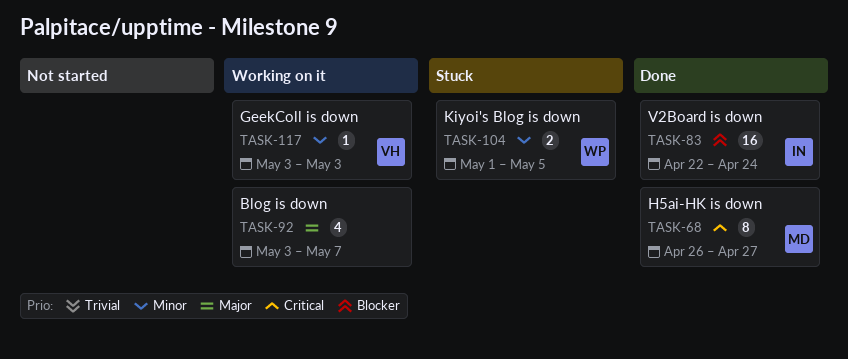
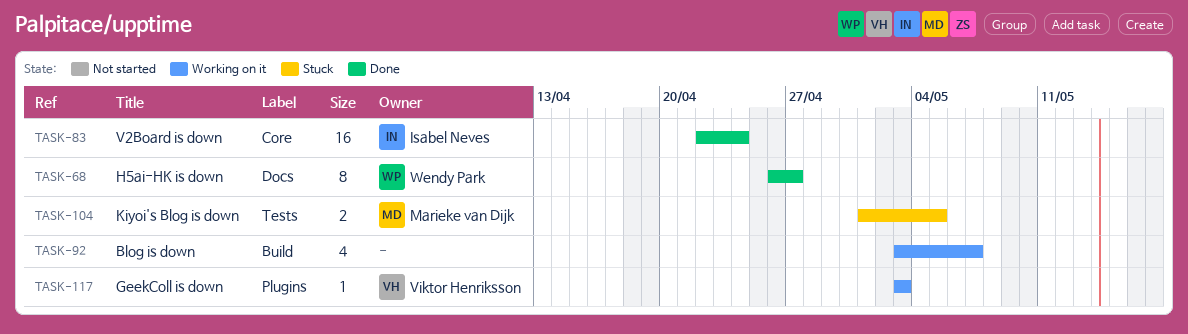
TASK-68, owner: Marieke van Dijk -> Wendy Park
TASK-104, owner: Wendy Park -> Marieke van Dijk

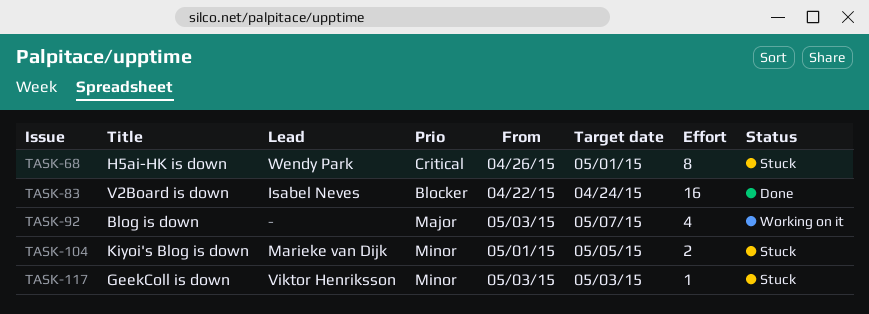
TASK-68, status: Done -> Stuck
TASK-68, due: Apr 27 -> May 1
TASK-117, status: Working on it -> Stuck

